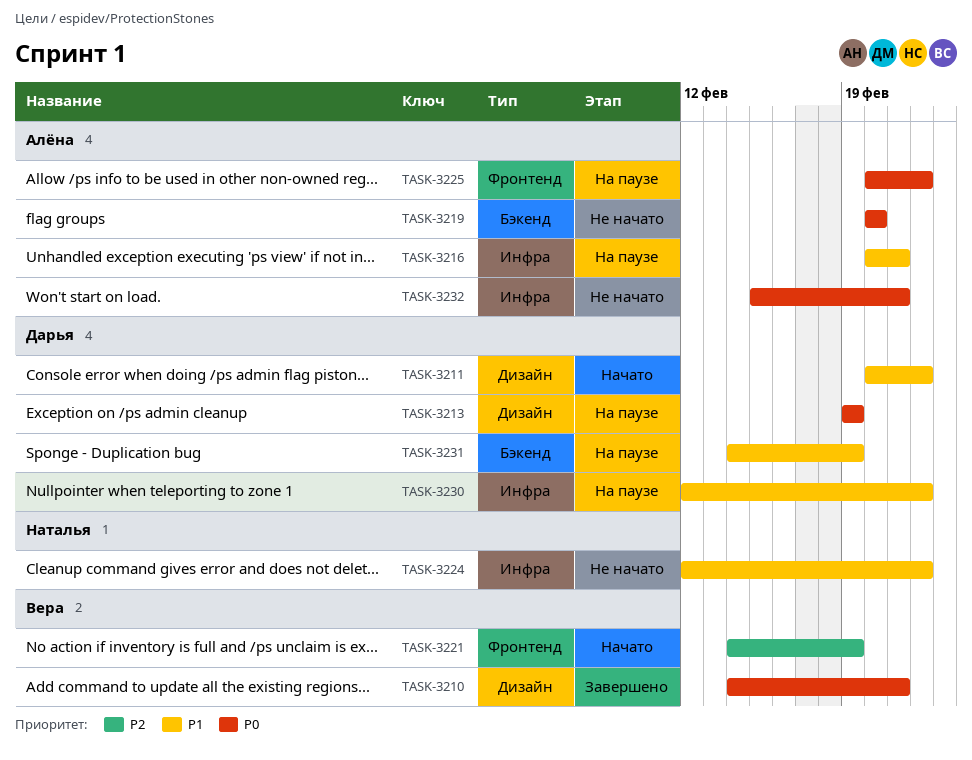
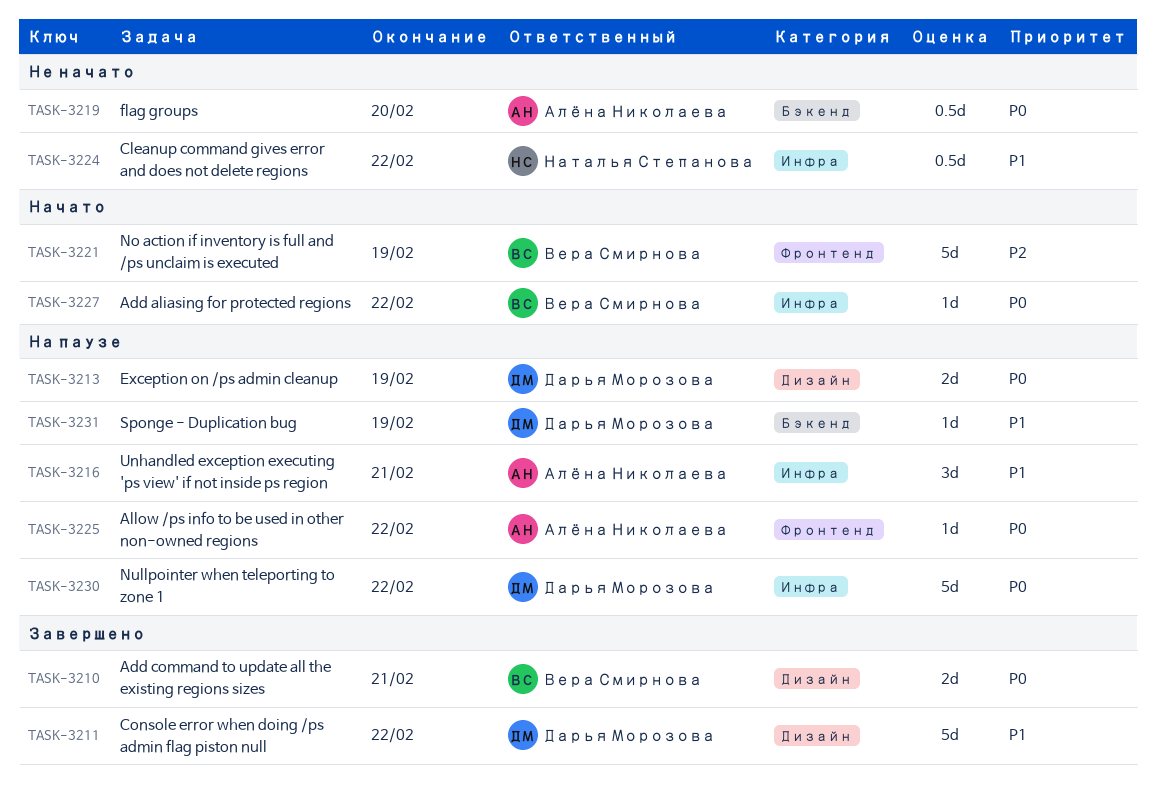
TASK-3211, status: Начато -> Завершено
TASK-3227: none -> present
TASK-3230, priority: P1 -> P0
TASK-3232: present -> none

